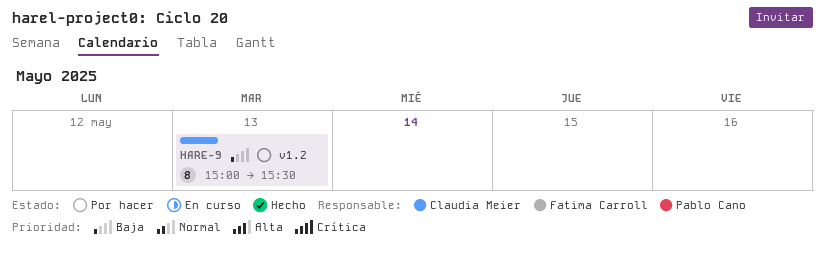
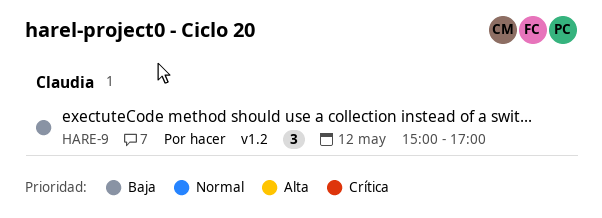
HARE-9, estimate: 8 -> 3
HARE-9, day: May 13 -> May 12
HARE-9, ends: 15:30 -> 17:00

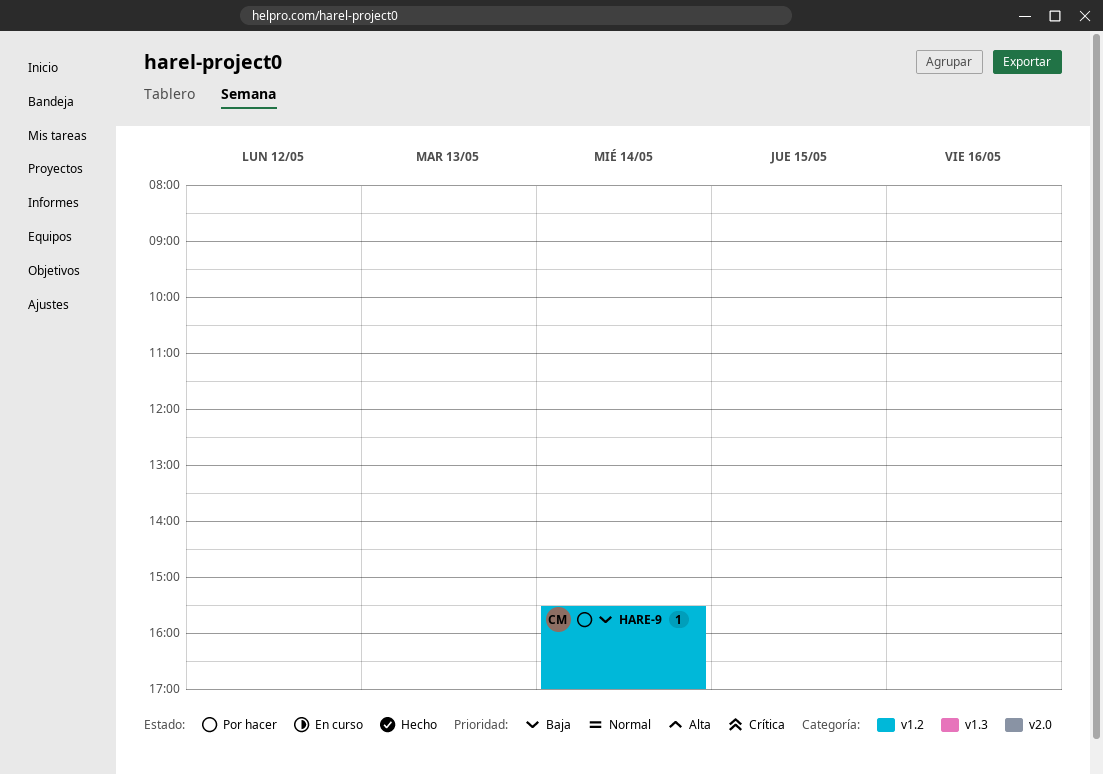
HARE-9, estimate: 3 -> 1
HARE-9, day: May 12 -> May 14
HARE-9, begins: 15:00 -> 15:30

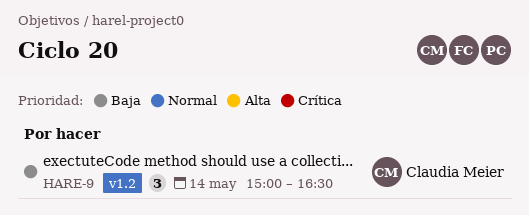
HARE-9, estimate: 1 -> 3
HARE-9, begins: 15:30 -> 15:00
HARE-9, ends: 17:00 -> 16:30

